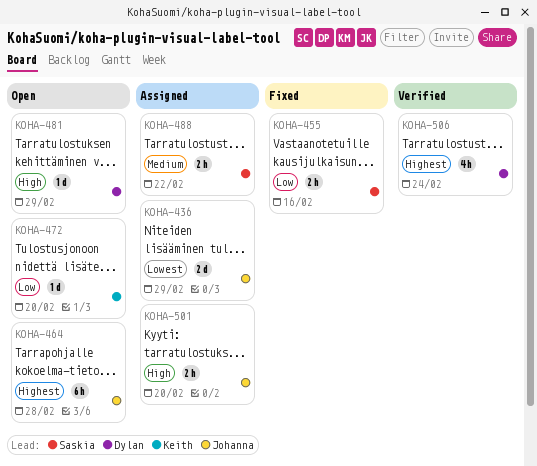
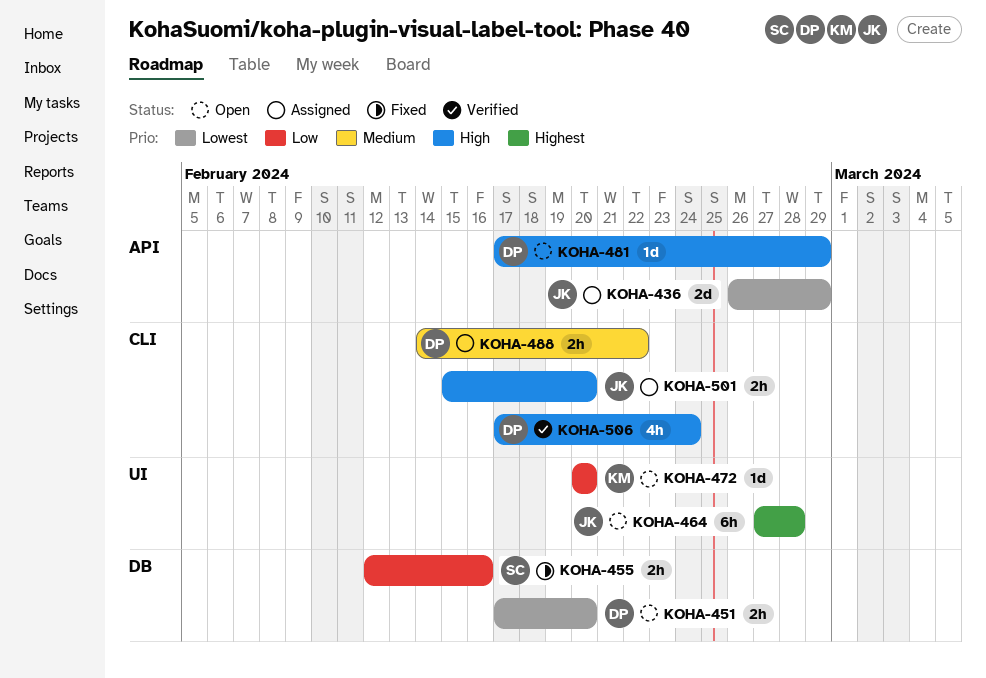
KOHA-451: none -> present
KOHA-488, owner: Saskia -> Dylan
KOHA-506, priority: Highest -> High

